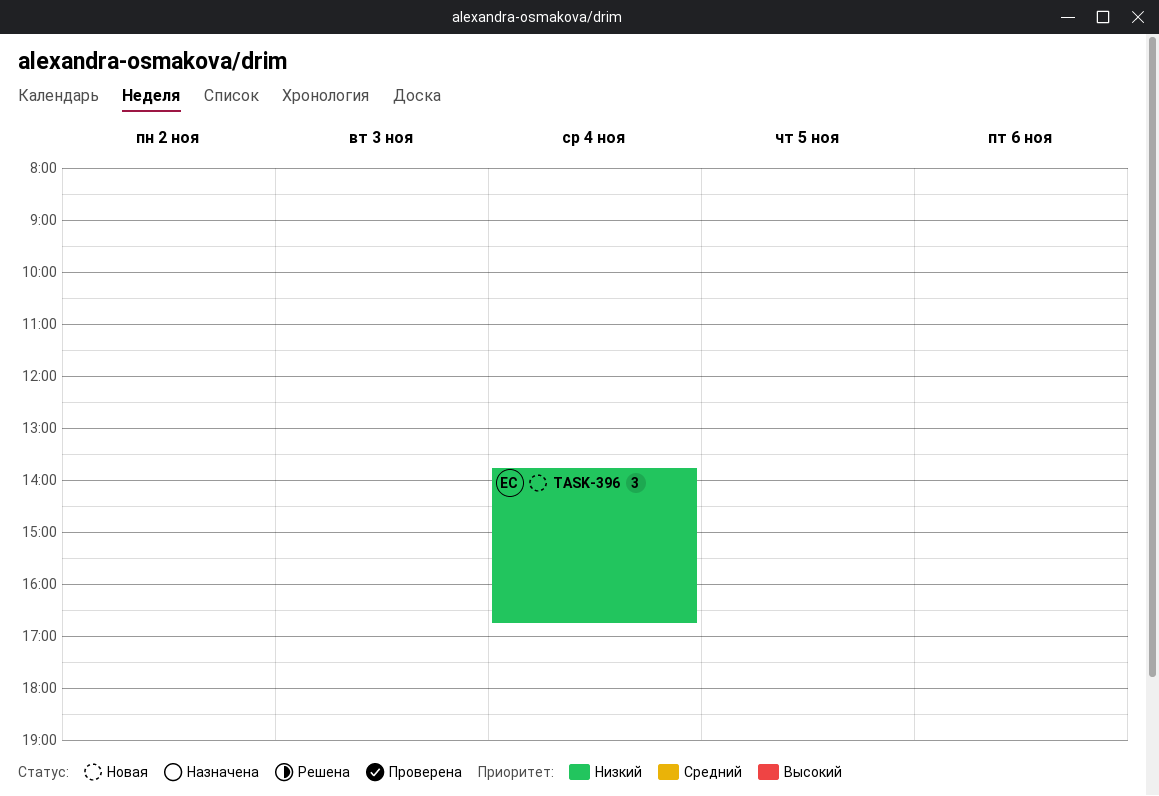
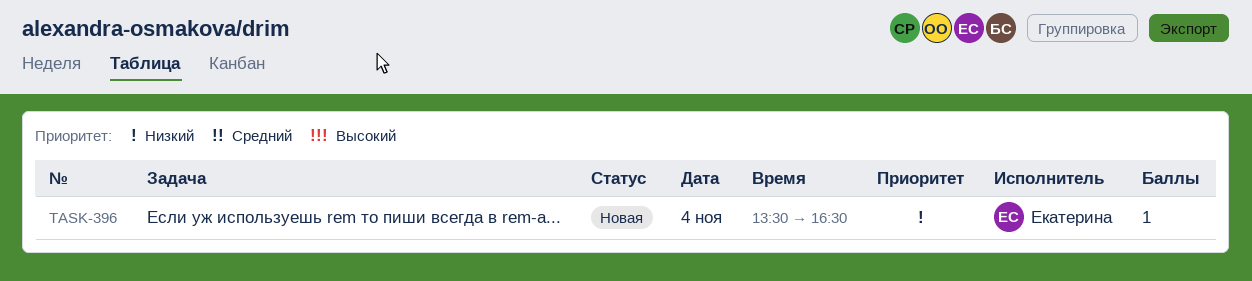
TASK-396, estimate: 3 -> 1
TASK-396, begins: 13:45 -> 13:30
TASK-396, ends: 16:45 -> 16:30

